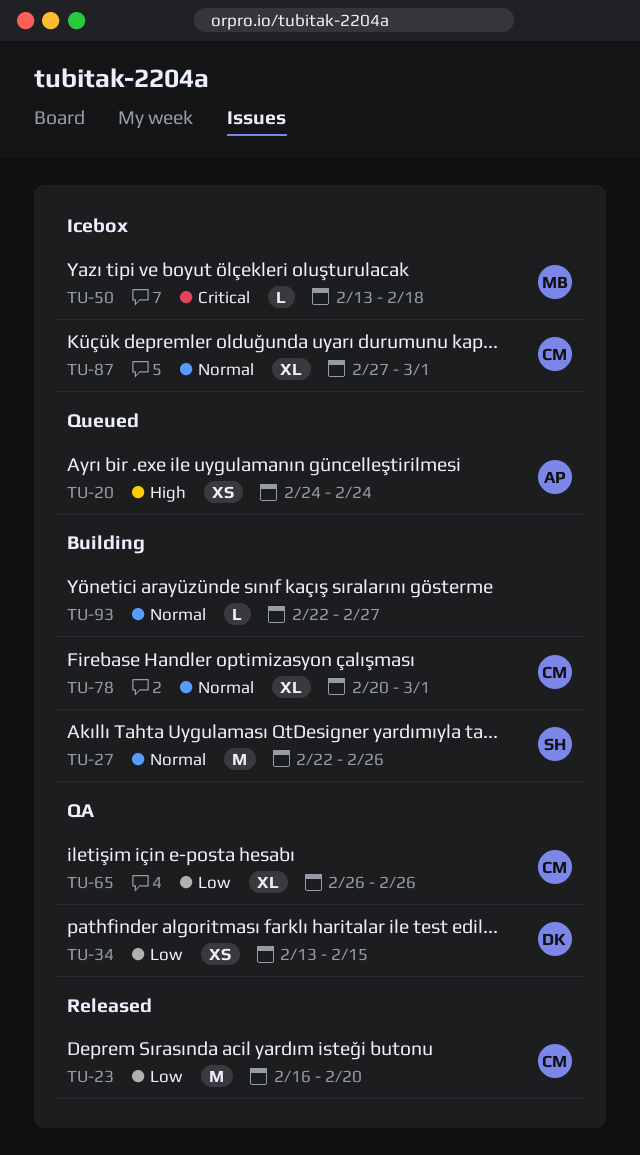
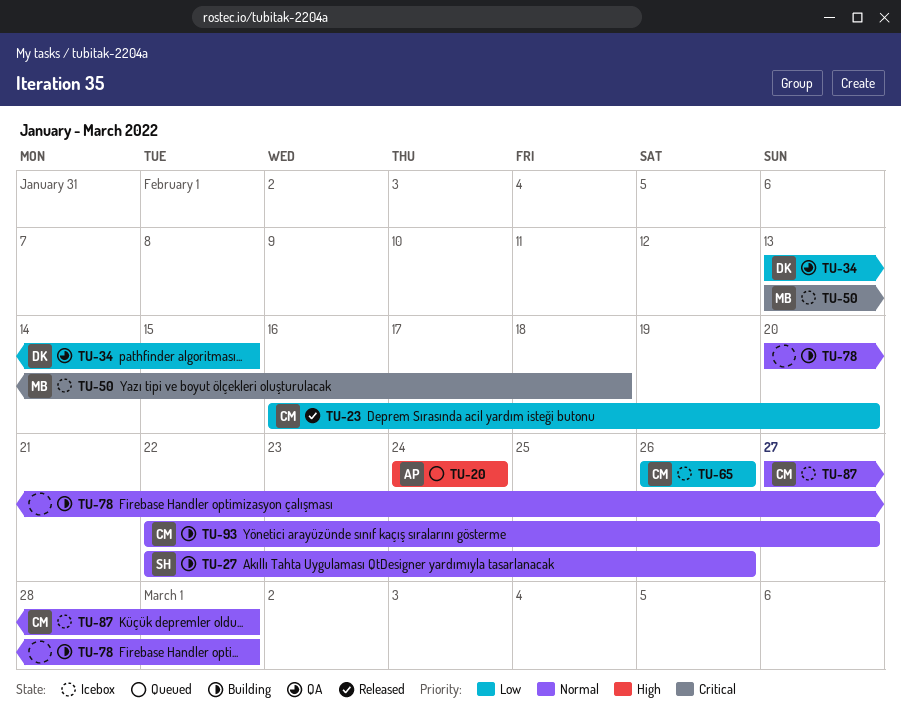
TU-65, status: QA -> Icebox
TU-78, owner: CM -> none
TU-93, owner: none -> CM

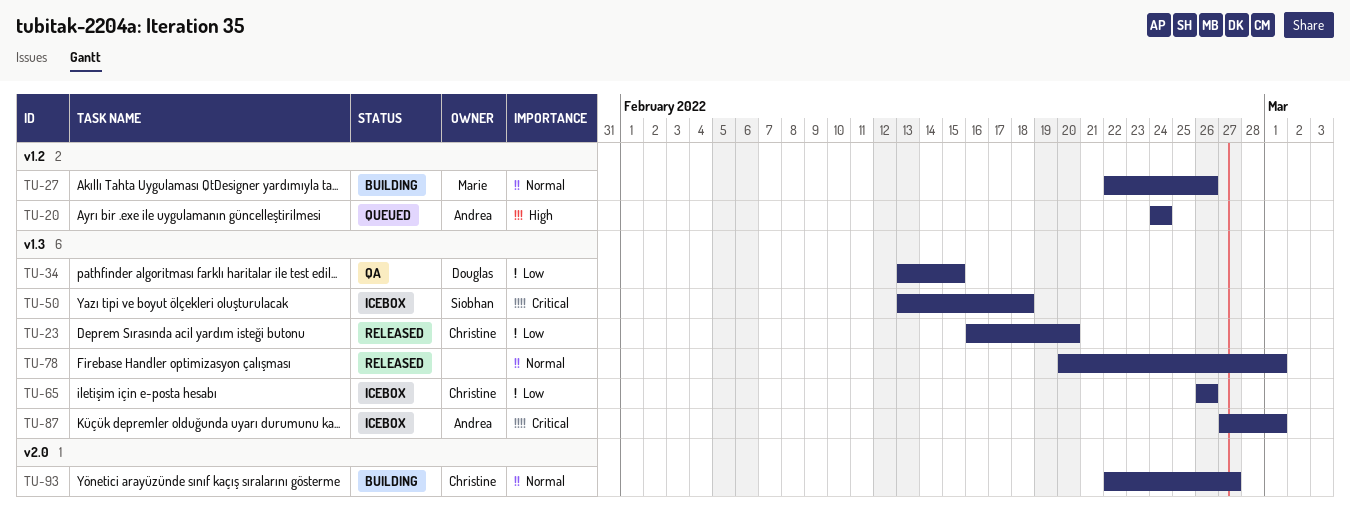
TU-27, owner: Siobhan -> Marie
TU-50, owner: Marie -> Siobhan
TU-78, status: Building -> Released
TU-87, owner: Christine -> Andrea
TU-87, priority: Normal -> Critical

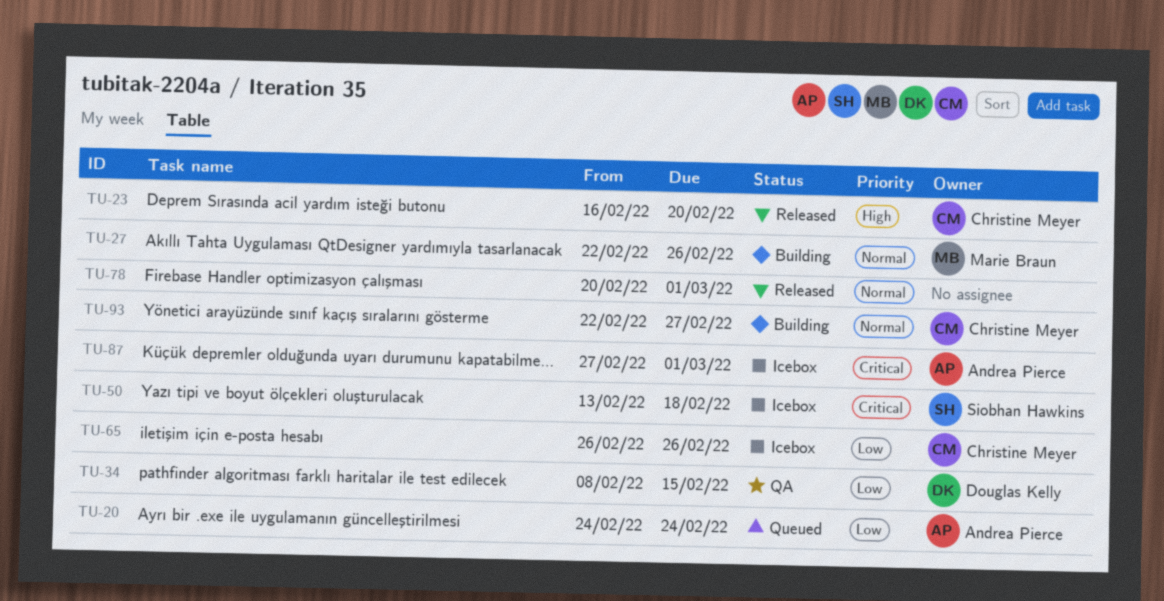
TU-20, priority: High -> Low
TU-23, priority: Low -> High
TU-34, start: Feb 13 -> Feb 8

